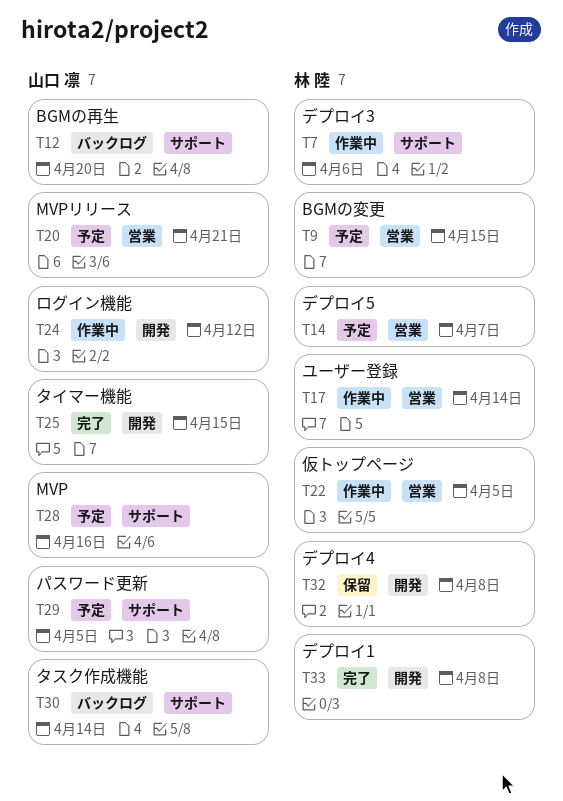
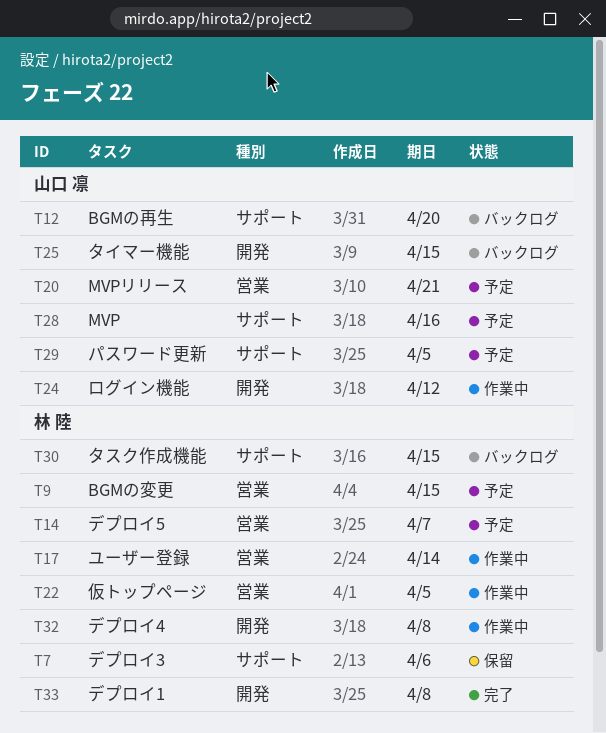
T7, status: 作業中 -> 保留
T25, status: 完了 -> バックログ
T30, owner: 山口 凛 -> 林 陸
T30, due: Apr 14 -> Apr 15
T32, status: 保留 -> 作業中

